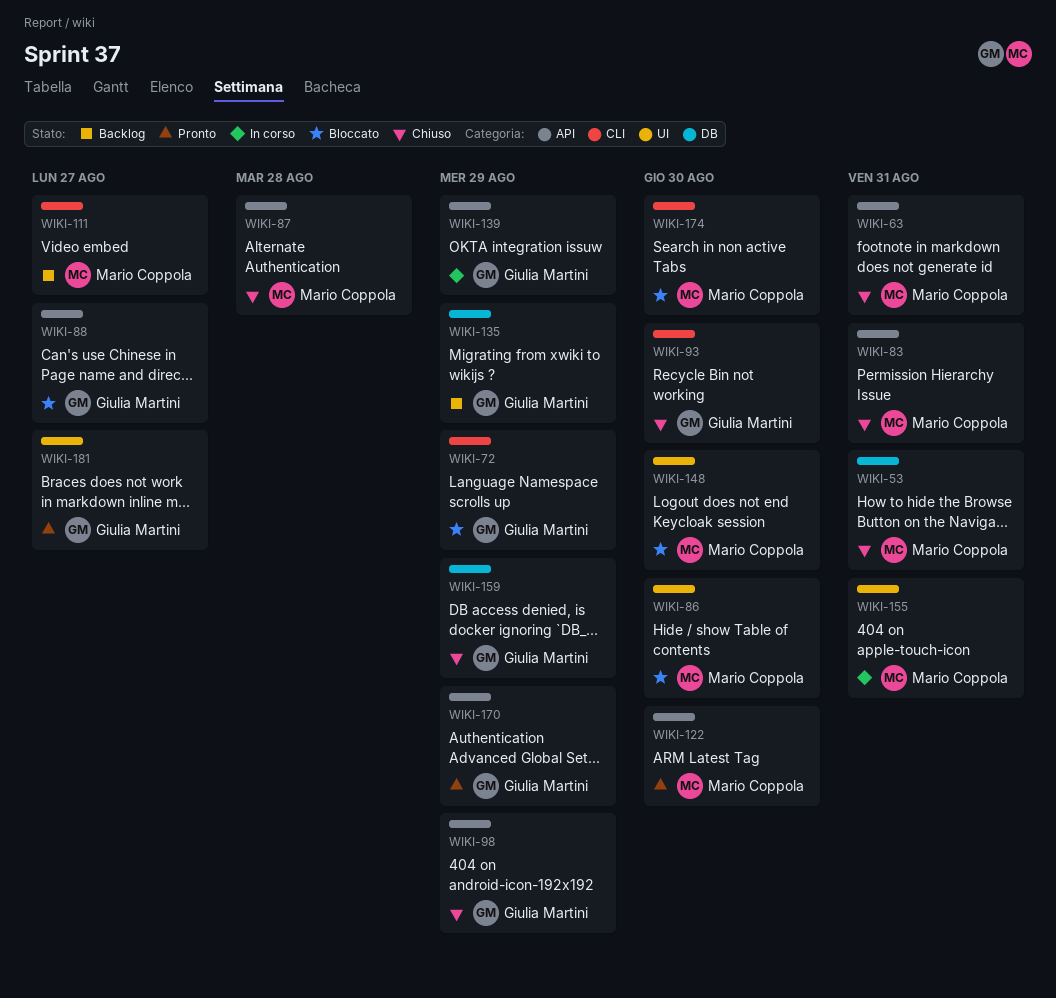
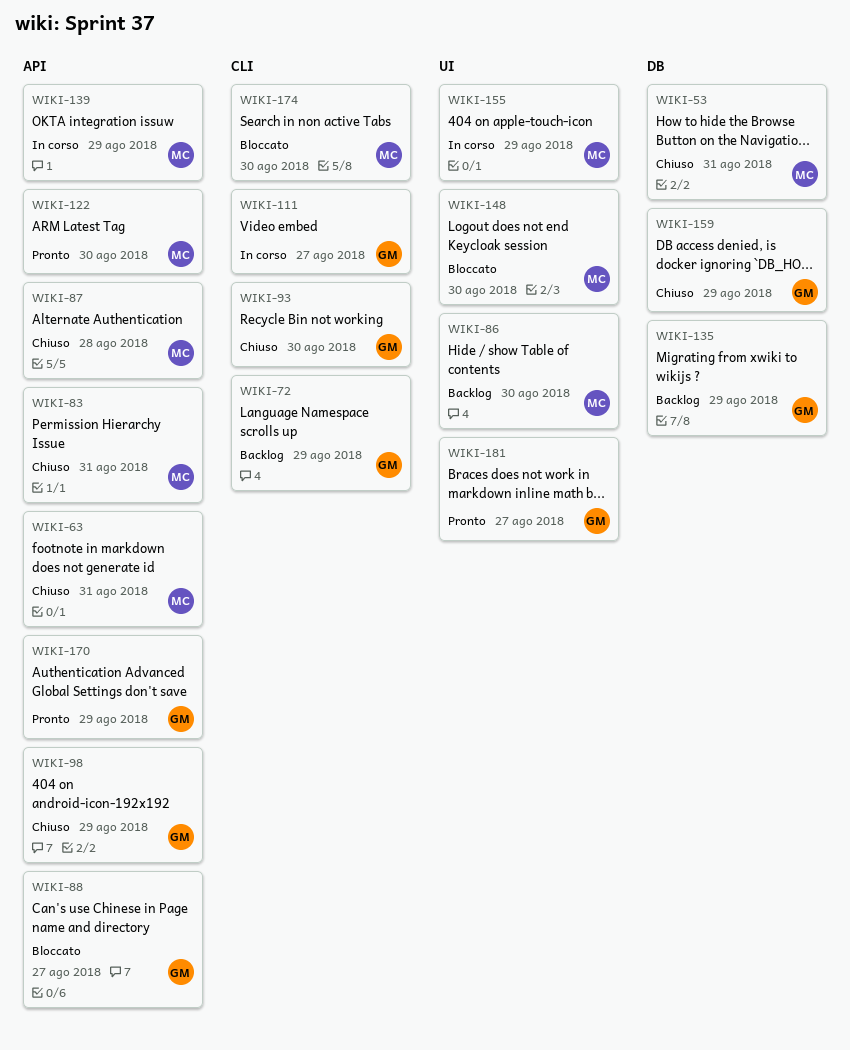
WIKI-72, status: Bloccato -> Backlog
WIKI-86, status: Bloccato -> Backlog
WIKI-111, status: Backlog -> In corso
WIKI-111, owner: Mario Coppola -> Giulia Martini
WIKI-139, owner: Giulia Martini -> Mario Coppola
WIKI-155, due: Aug 31 -> Aug 29

